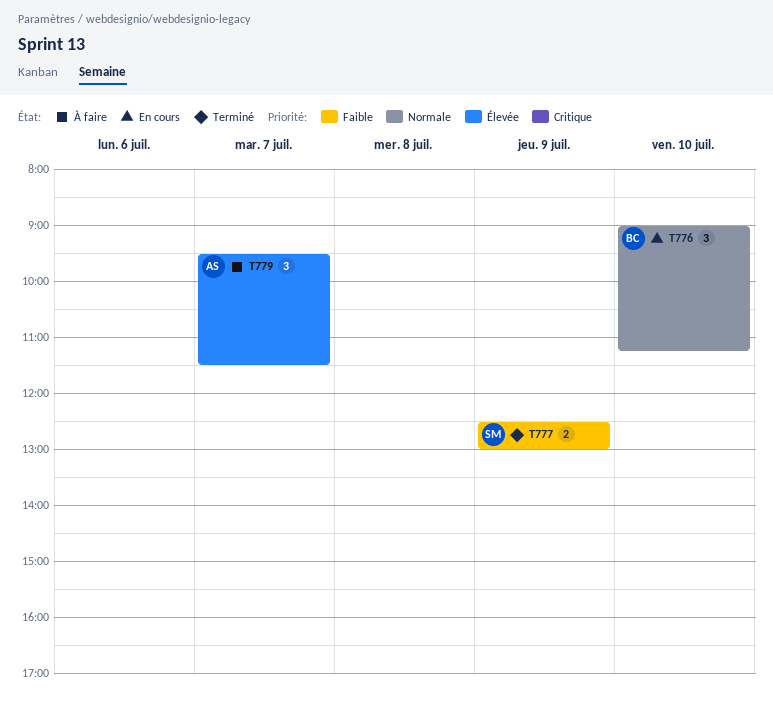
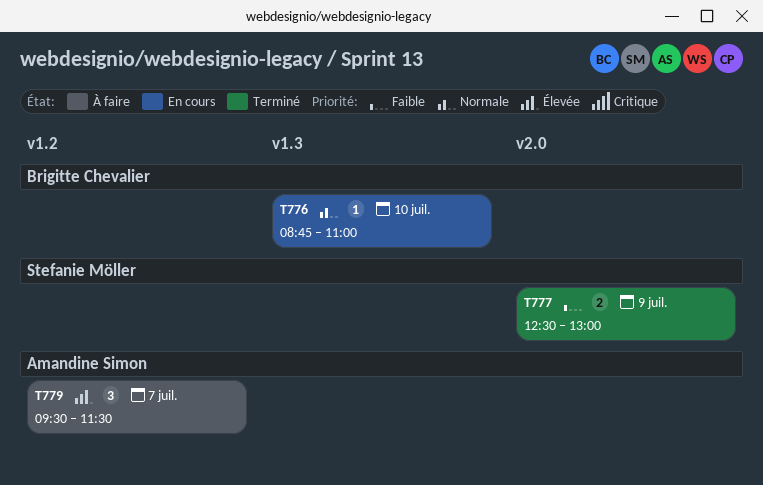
T776, estimate: 3 -> 1
T776, begins: 09:00 -> 08:45
T776, ends: 11:15 -> 11:00

